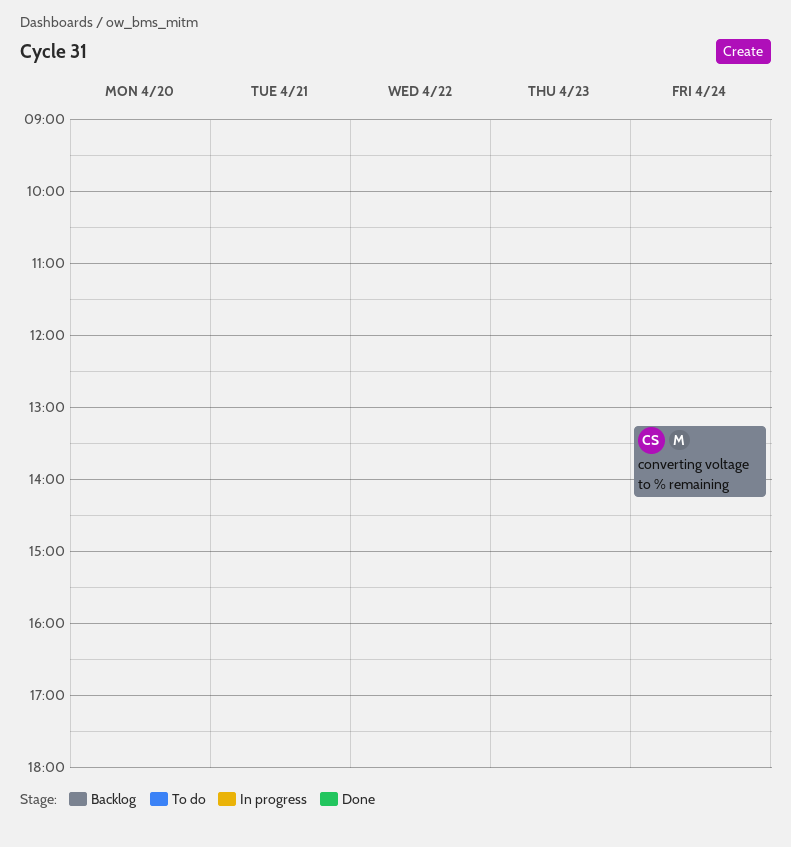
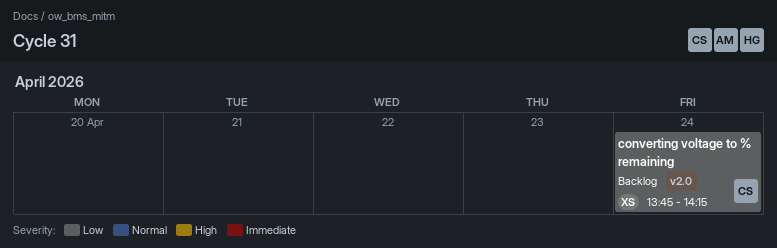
converting voltage to % remaining, estimate: M -> XS
converting voltage to % remaining, begins: 13:15 -> 13:45

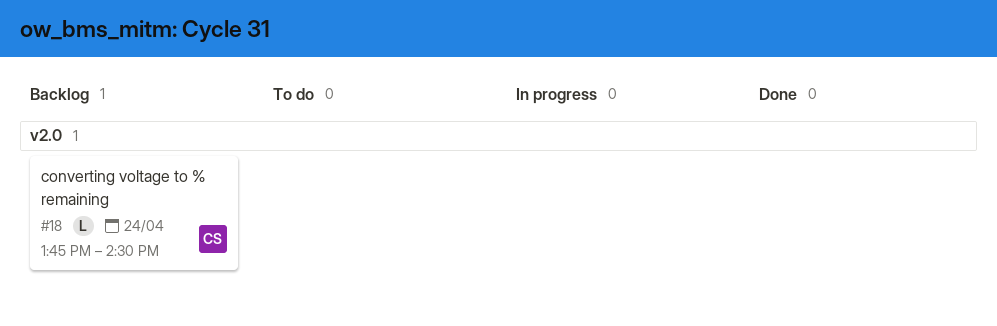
converting voltage to % remaining, estimate: XS -> L
converting voltage to % remaining, ends: 14:15 -> 14:30

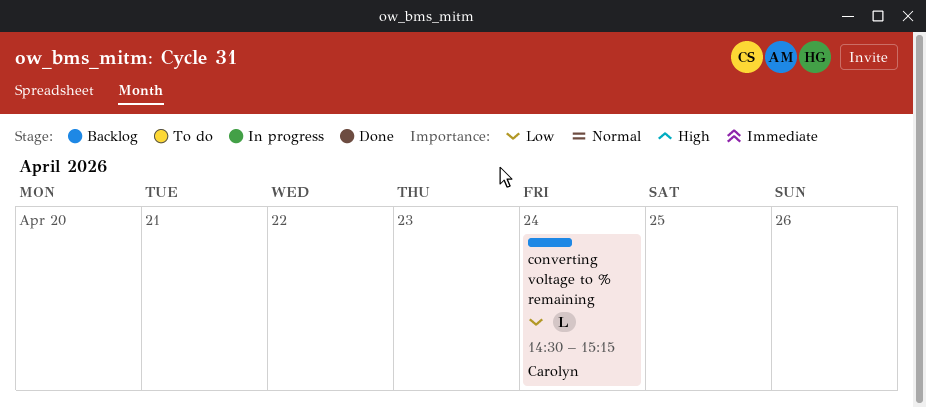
converting voltage to % remaining, begins: 13:45 -> 14:30
converting voltage to % remaining, ends: 14:30 -> 15:15

